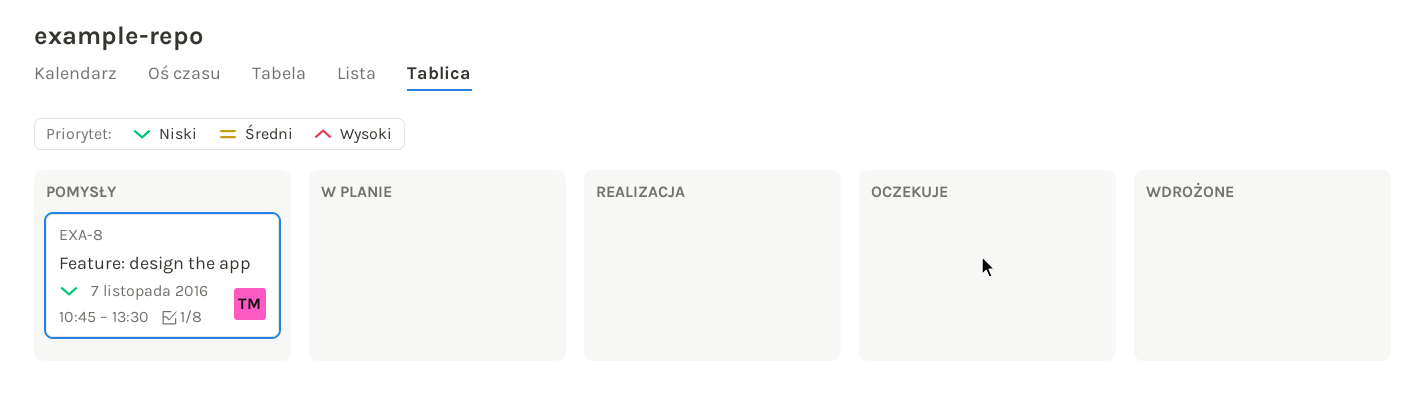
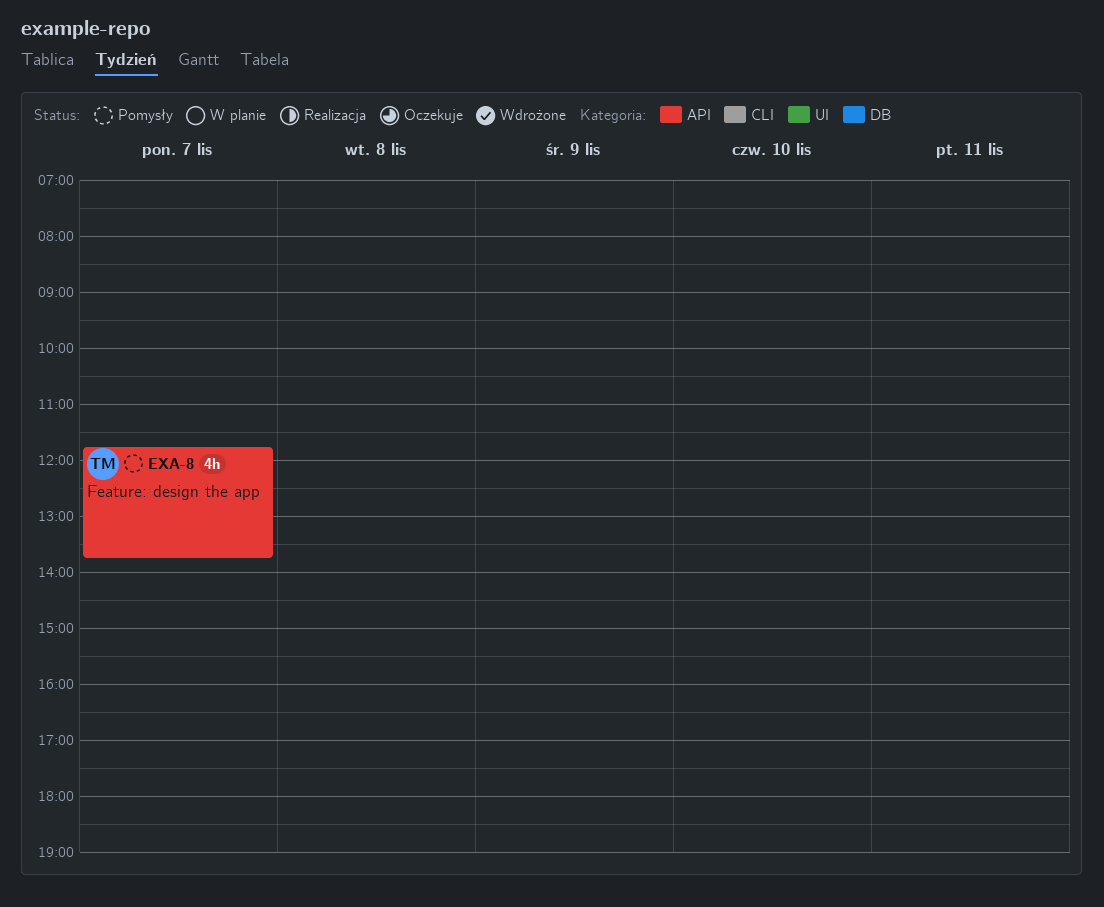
EXA-8, begins: 10:45 -> 11:45
EXA-8, ends: 13:30 -> 13:45

